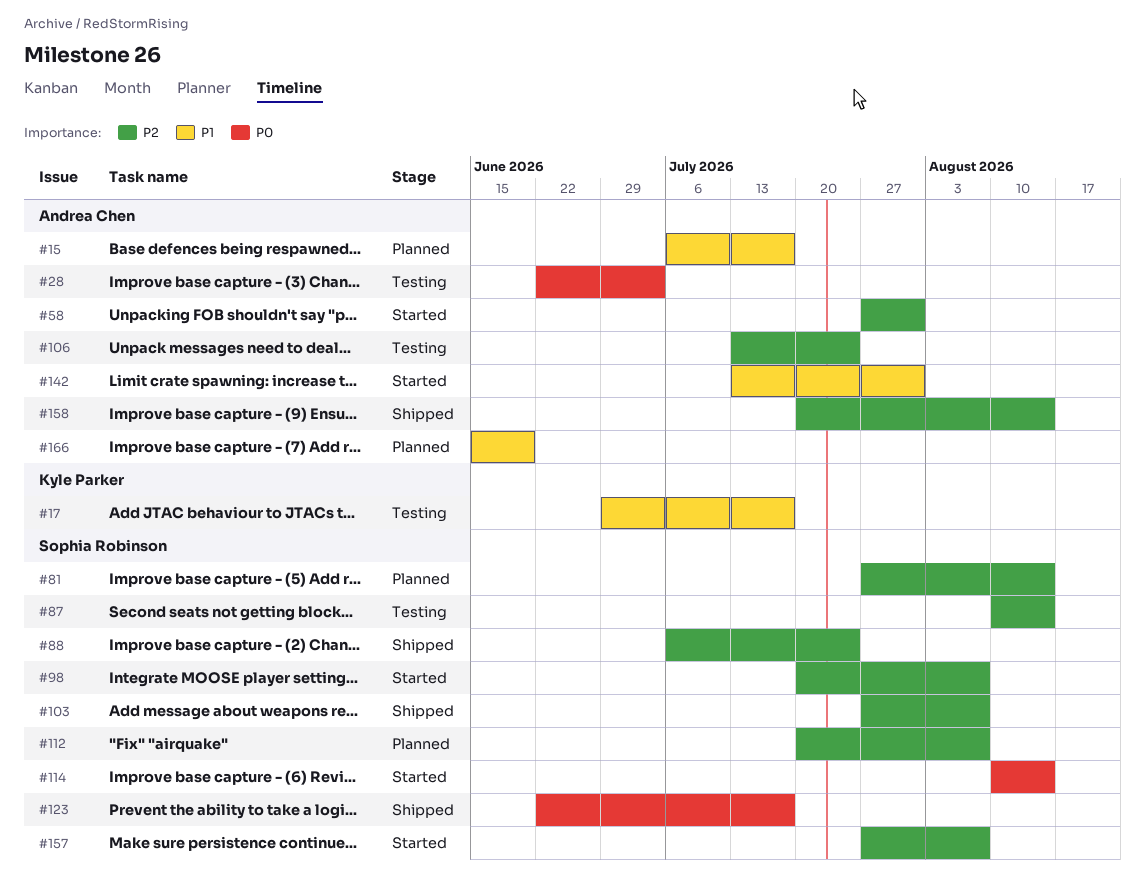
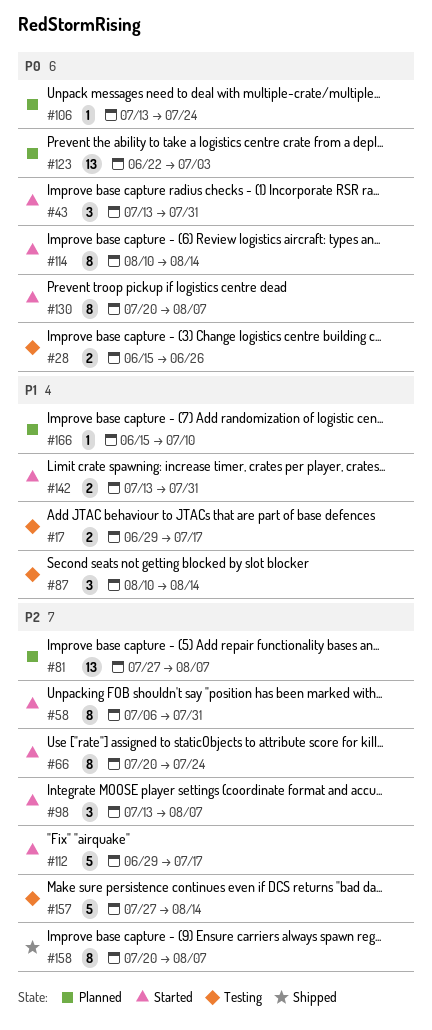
#15: present -> none
#28, start: Jun 22 -> Jun 15
#28, due: Jul 3 -> Jun 26
#43: none -> present
#58, start: Jul 27 -> Jul 6
#66: none -> present
#81, due: Aug 14 -> Aug 7
#87, priority: P2 -> P1
#88: present -> none
#98, start: Jul 20 -> Jul 13
#103: present -> none
#106, status: Testing -> Planned
#106, priority: P2 -> P0
#112, status: Planned -> Started
#112, start: Jul 20 -> Jun 29
#112, due: Aug 7 -> Jul 17
#123, status: Shipped -> Planned
#123, due: Jul 17 -> Jul 3
#130: none -> present
#157, status: Started -> Testing
#157, due: Aug 7 -> Aug 14
#158, due: Aug 14 -> Aug 7
#166, due: Jun 19 -> Jul 10

